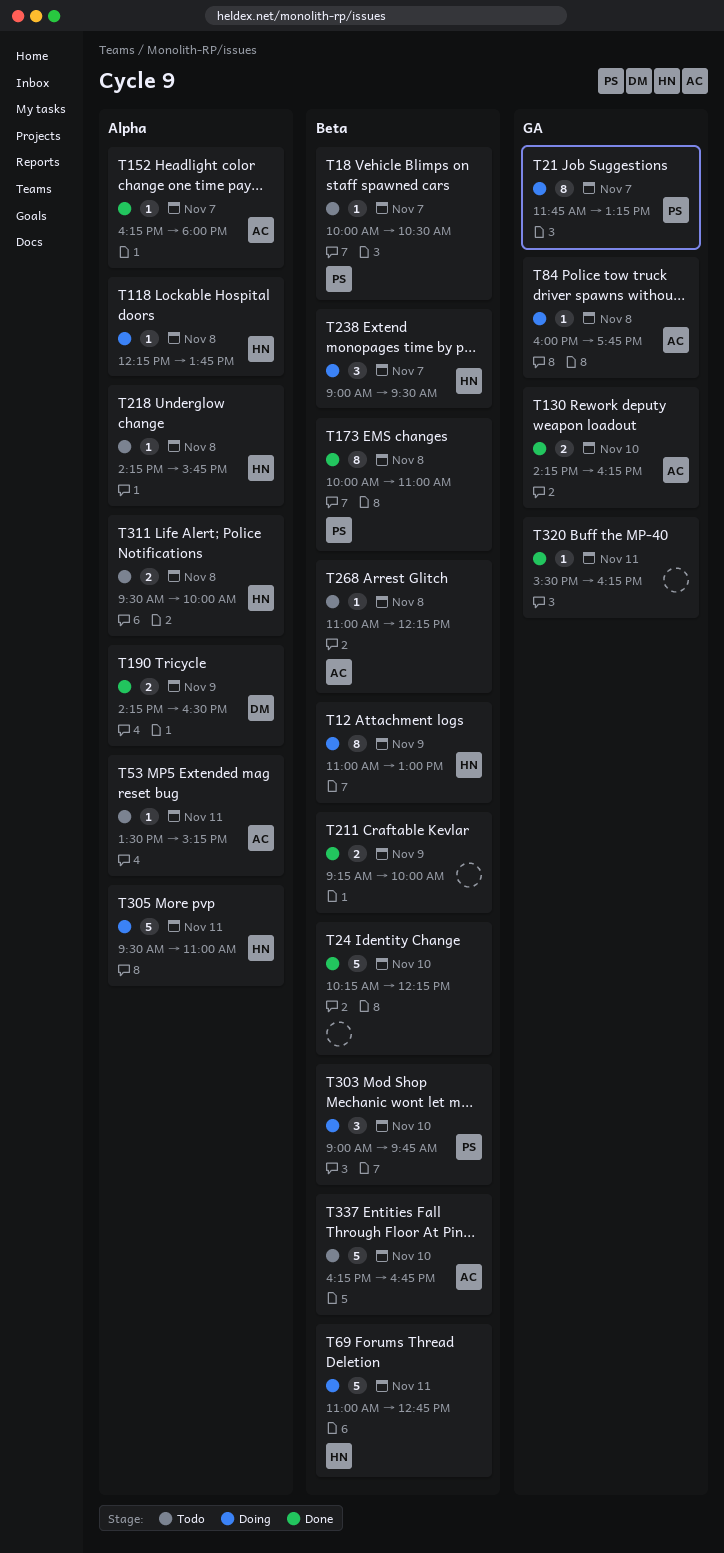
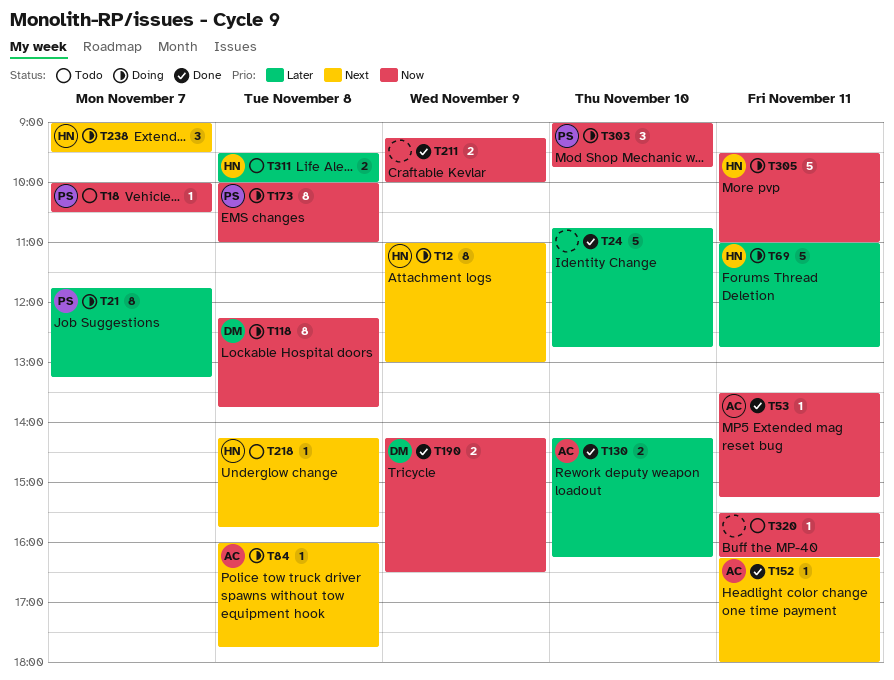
T24, begins: 10:15 -> 10:45
T24, ends: 12:15 -> 12:45
T53, status: Todo -> Done
T118, owner: HN -> DM
T118, estimate: 1 -> 8
T152, day: Nov 7 -> Nov 11
T173, status: Done -> Doing
T268: present -> none
T320, status: Done -> Todo
T337: present -> none

